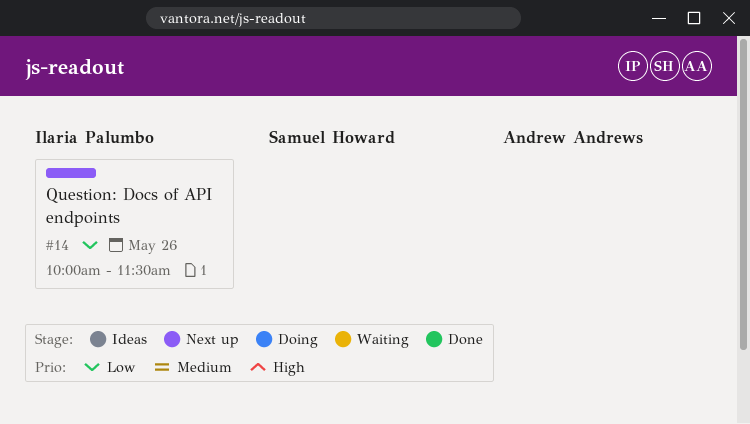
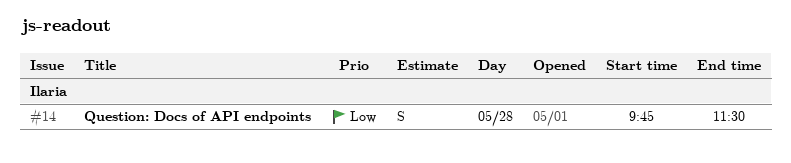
#14, day: May 26 -> May 28
#14, begins: 10:00 -> 09:45

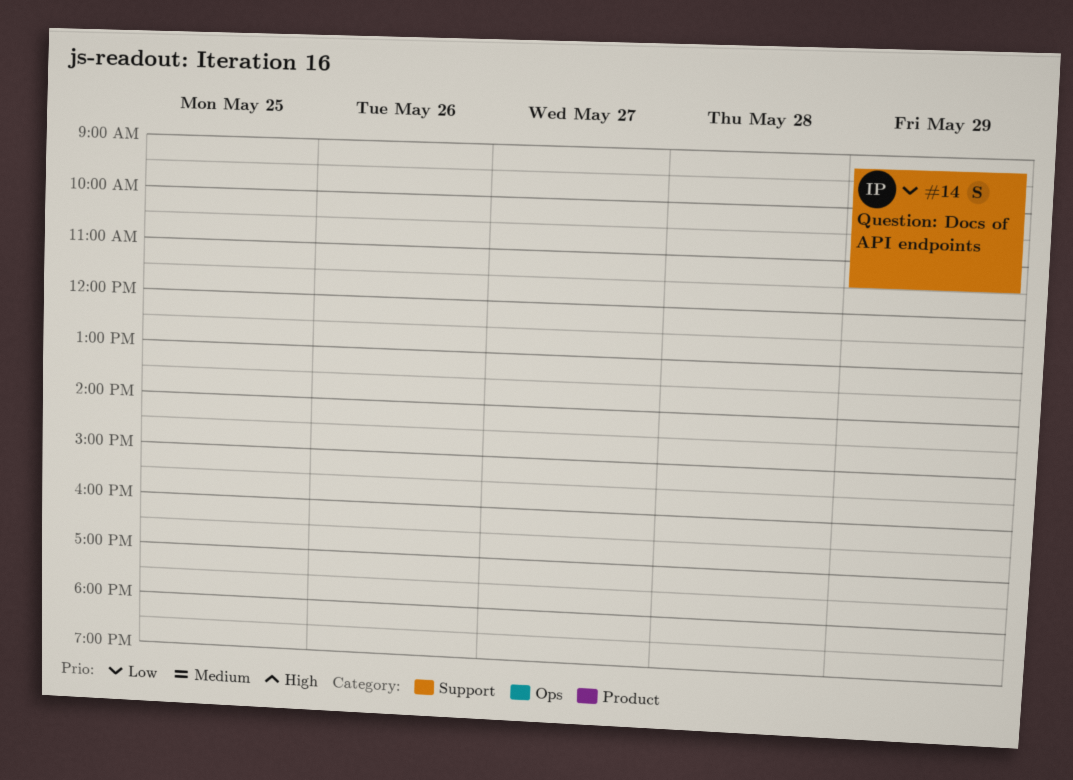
#14, day: May 28 -> May 29
#14, begins: 09:45 -> 09:15

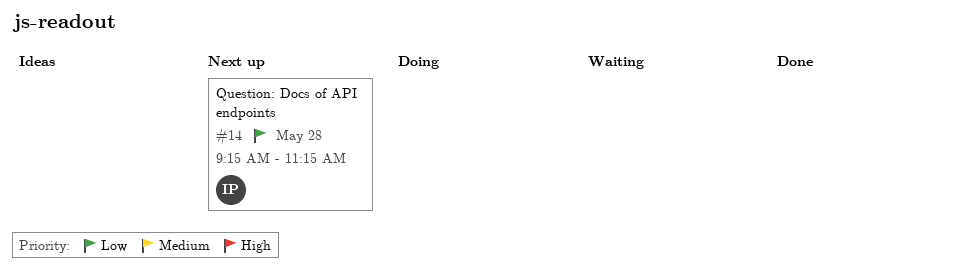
#14, day: May 29 -> May 28
#14, ends: 11:30 -> 11:15

